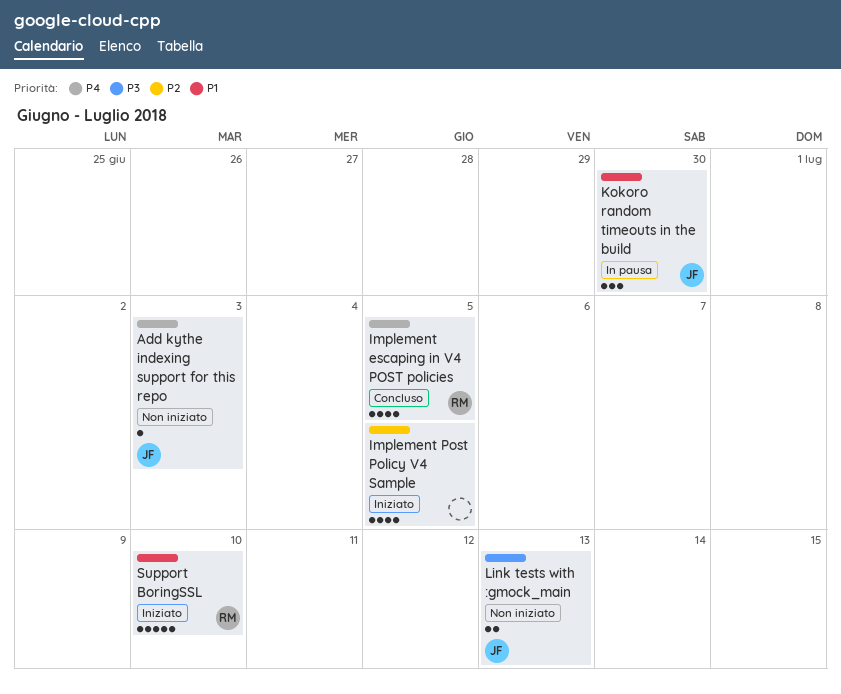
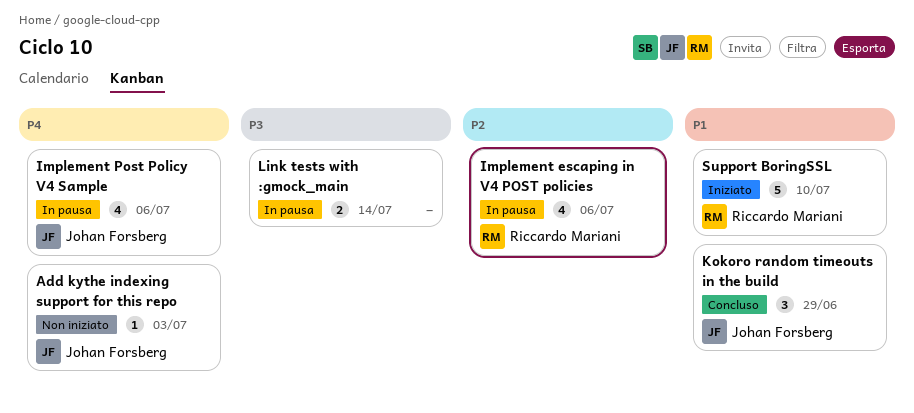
Implement escaping in V4 POST policies, status: Concluso -> In pausa
Implement escaping in V4 POST policies, priority: P4 -> P2
Implement escaping in V4 POST policies, due: Jul 5 -> Jul 6
Implement Post Policy V4 Sample, status: Iniziato -> In pausa
Implement Post Policy V4 Sample, owner: none -> Johan Forsberg
Implement Post Policy V4 Sample, priority: P2 -> P4
Implement Post Policy V4 Sample, due: Jul 5 -> Jul 6
Kokoro random timeouts in the build, status: In pausa -> Concluso
Kokoro random timeouts in the build, due: Jun 30 -> Jun 29
Link tests with :gmock_main, status: Non iniziato -> In pausa
Link tests with :gmock_main, owner: Johan Forsberg -> none
Link tests with :gmock_main, due: Jul 13 -> Jul 14

